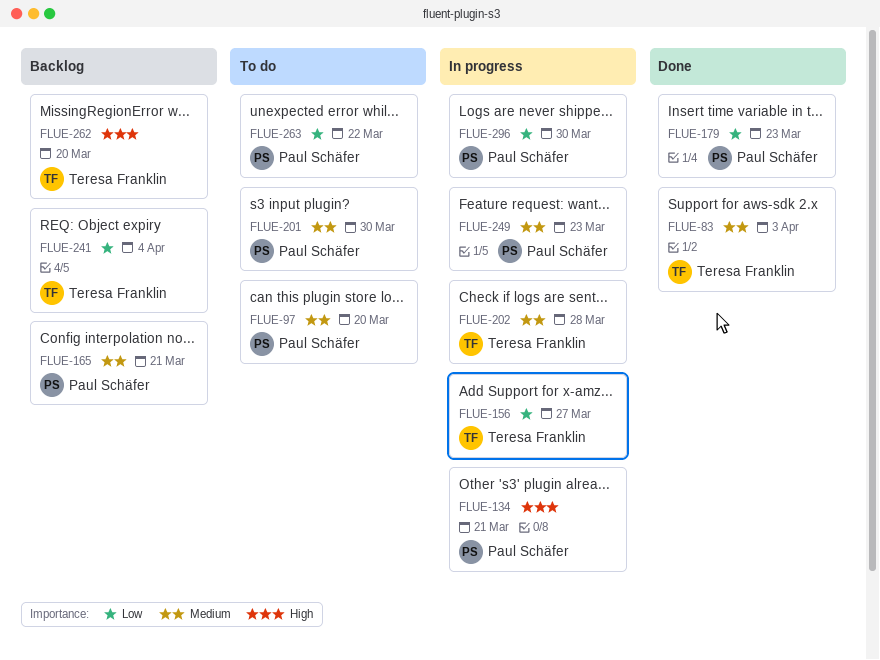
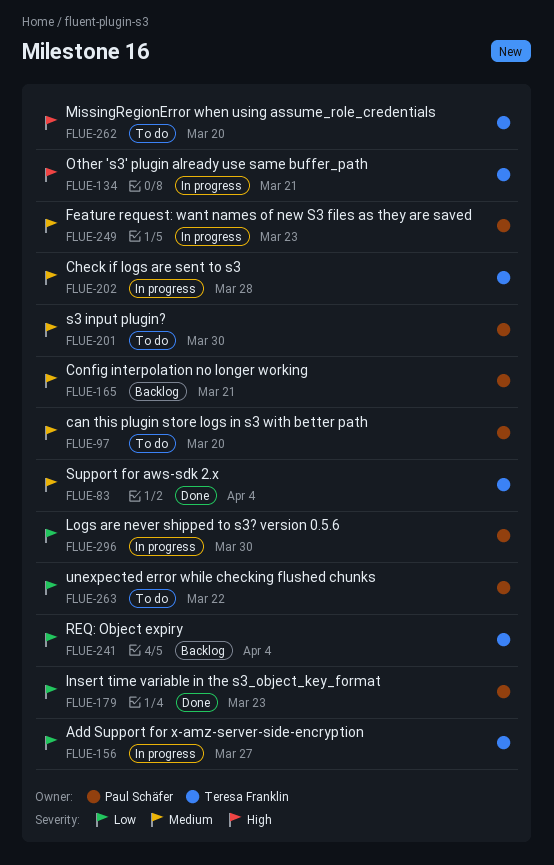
FLUE-83, due: Apr 3 -> Apr 4
FLUE-134, owner: Paul Schäfer -> Teresa Franklin
FLUE-262, status: Backlog -> To do

